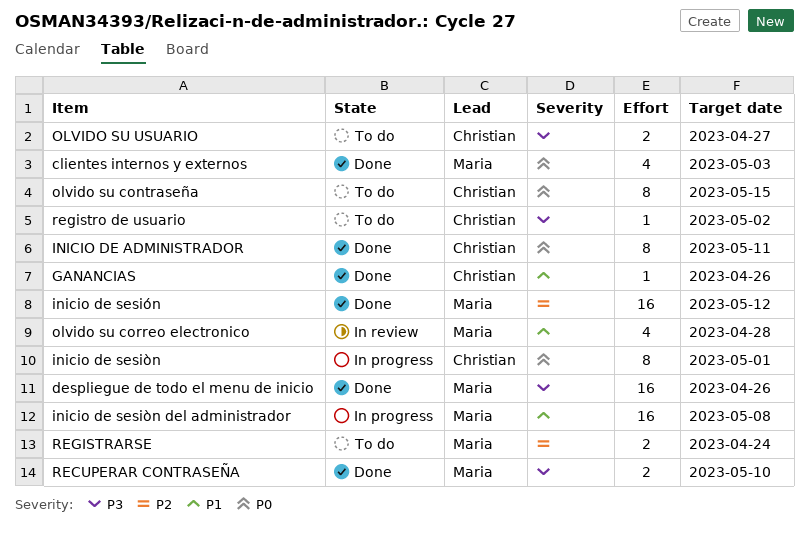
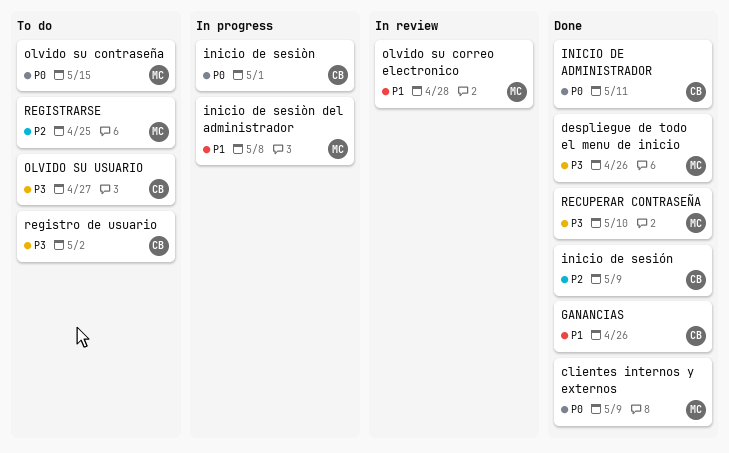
clientes internos y externos, due: May 3 -> May 9
inicio de sesión, owner: Maria -> Christian
inicio de sesión, due: May 12 -> May 9
olvido su contraseña, owner: Christian -> Maria
REGISTRARSE, due: Apr 24 -> Apr 25

